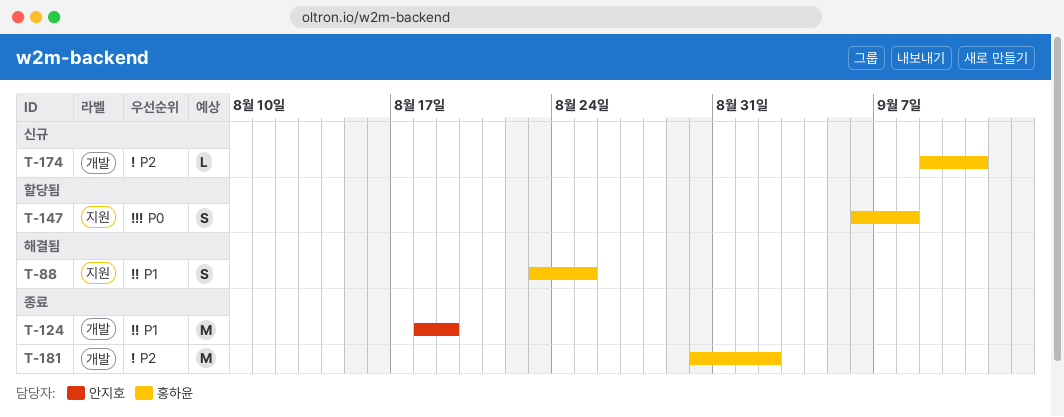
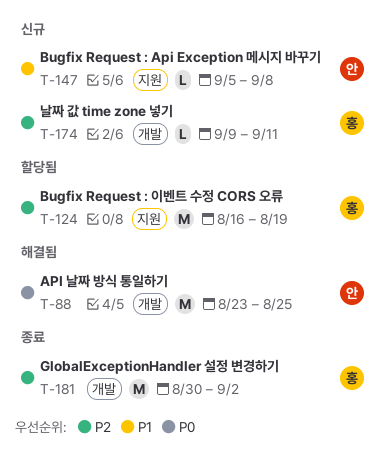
T-88, owner: 홍하윤 -> 안지호
T-88, priority: P1 -> P0
T-88, label: 지원 -> 개발
T-88, estimate: S -> M
T-124, status: 종료 -> 할당됨
T-124, owner: 안지호 -> 홍하윤
T-124, priority: P1 -> P2
T-124, label: 개발 -> 지원
T-124, start: Aug 18 -> Aug 16
T-147, status: 할당됨 -> 신규
T-147, owner: 홍하윤 -> 안지호
T-147, priority: P0 -> P1
T-147, estimate: S -> L
T-147, start: Sep 6 -> Sep 5

